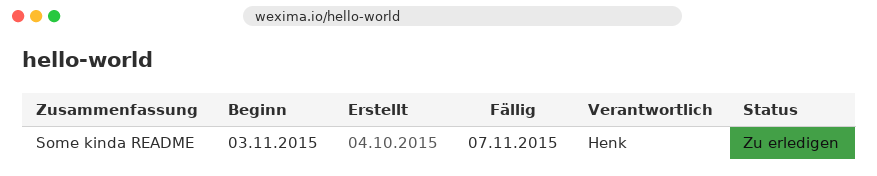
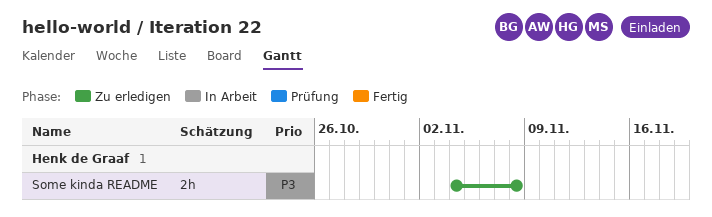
Some kinda README, start: Nov 3 -> Nov 4
Some kinda README, due: Nov 7 -> Nov 8

